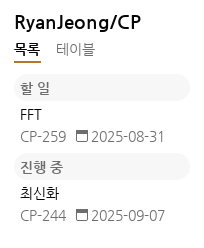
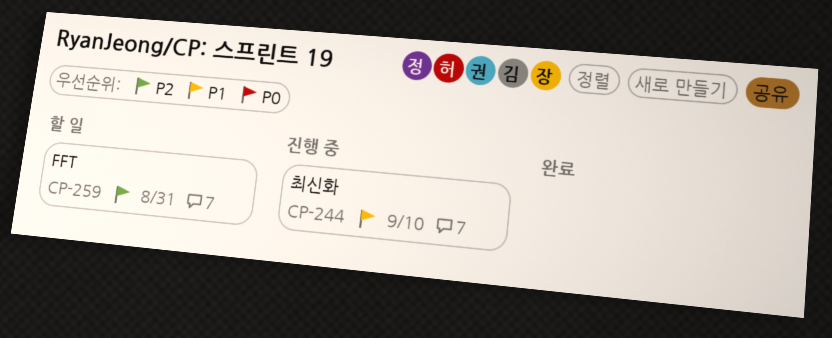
CP-244, due: Sep 7 -> Sep 10

